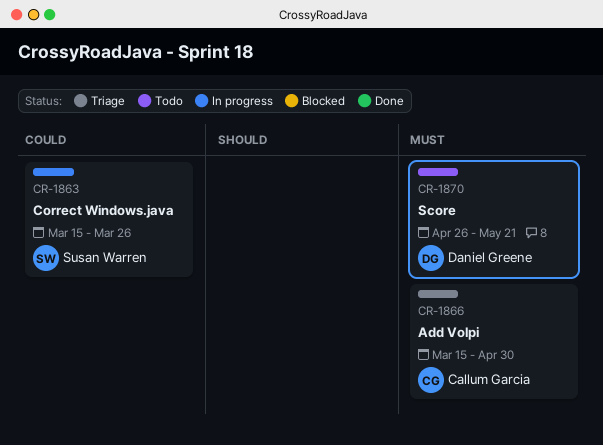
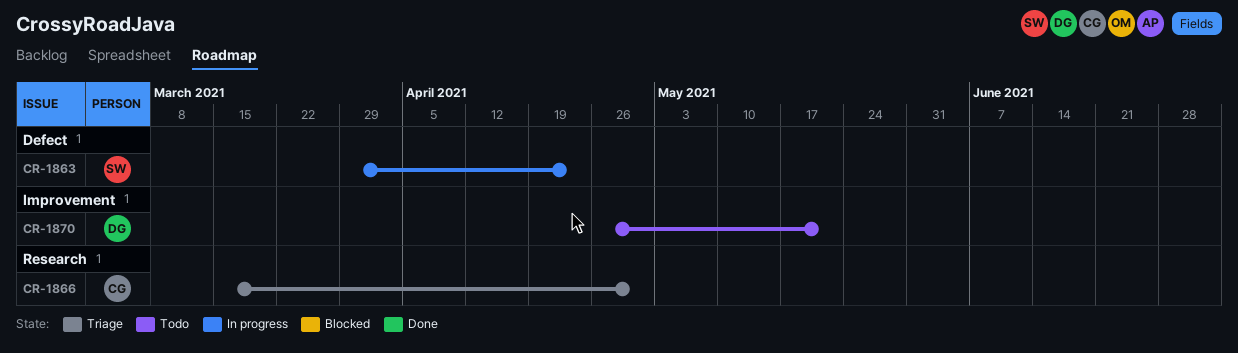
CR-1863, start: Mar 15 -> Mar 29
CR-1863, due: Mar 26 -> Apr 23

